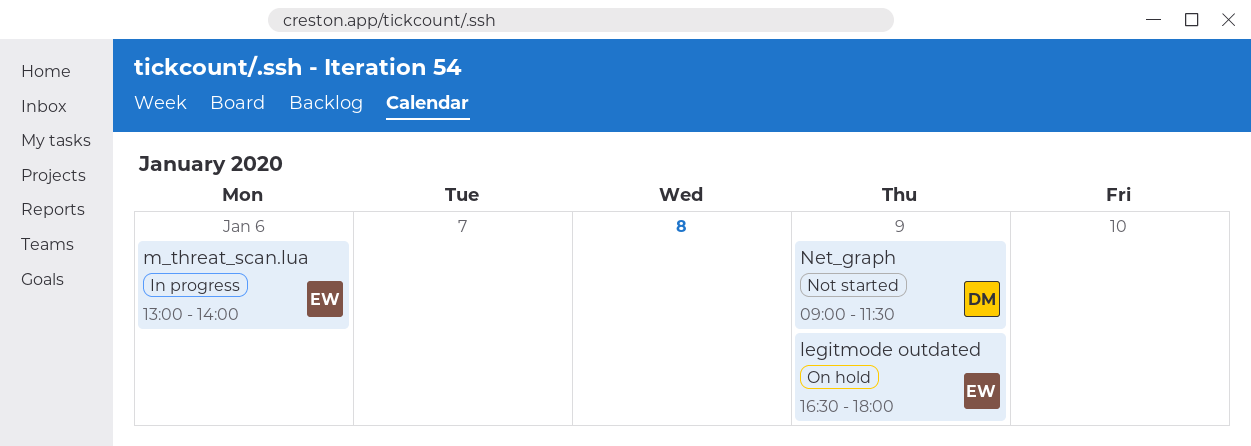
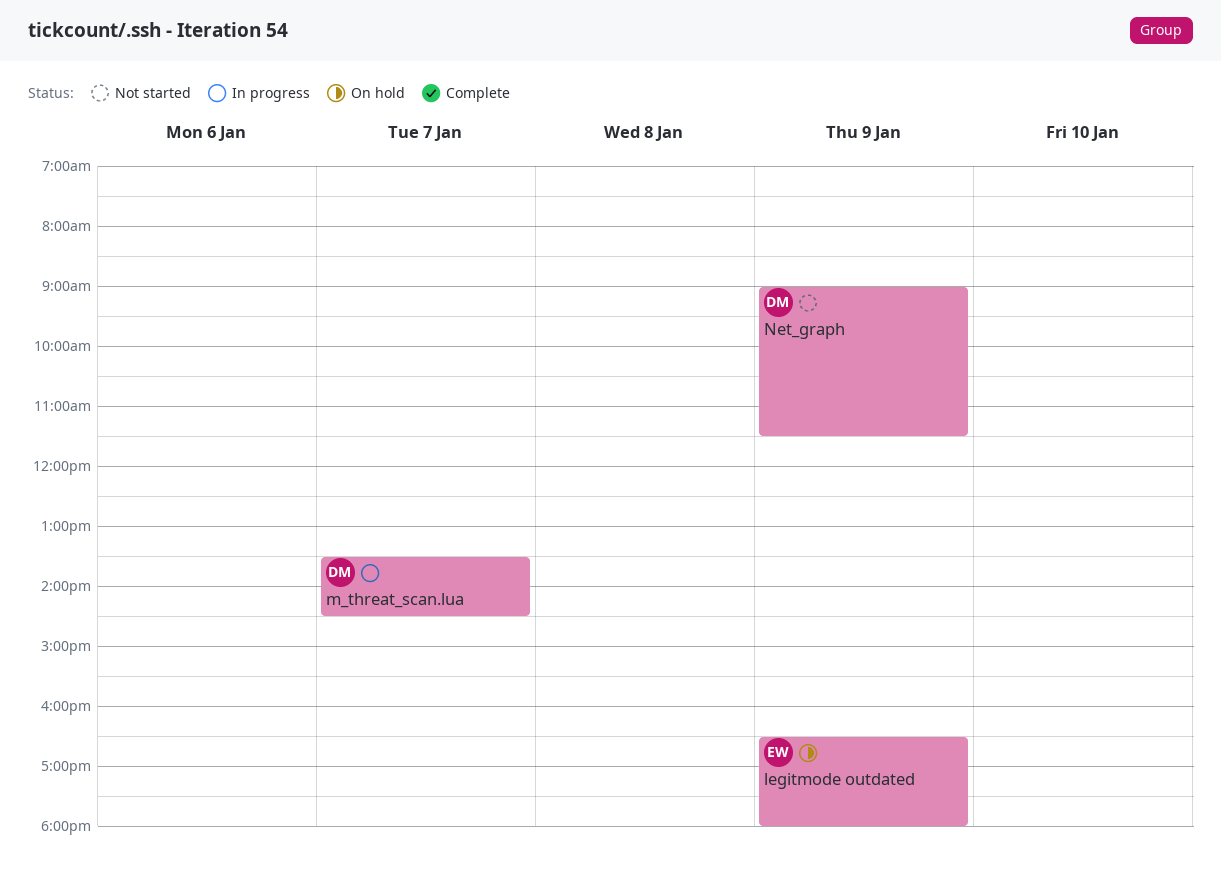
m_threat_scan.lua, owner: EW -> DM
m_threat_scan.lua, day: Jan 6 -> Jan 7
m_threat_scan.lua, begins: 13:00 -> 13:30
m_threat_scan.lua, ends: 14:00 -> 14:30

